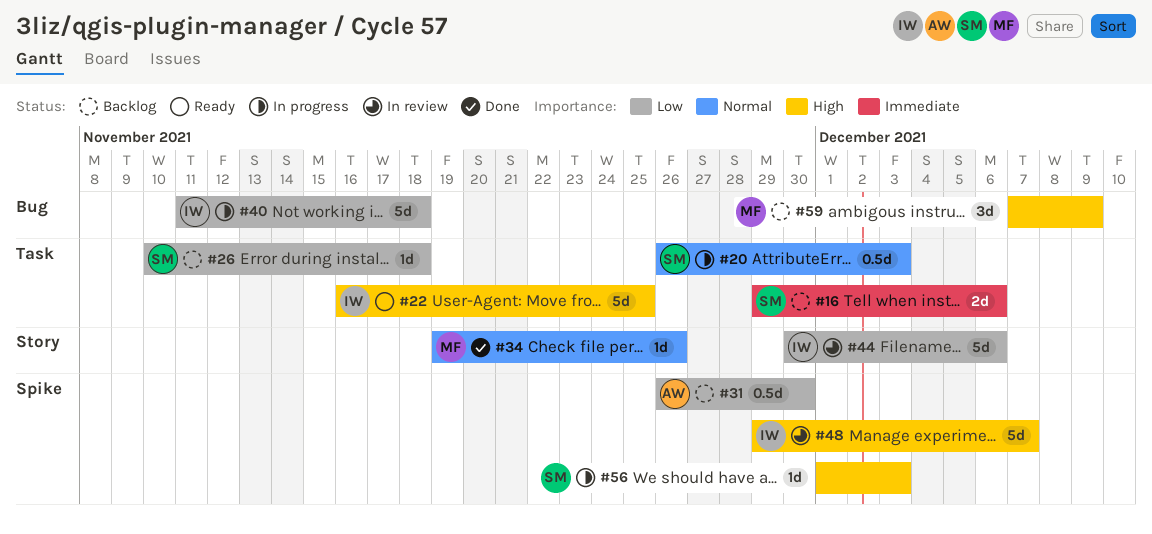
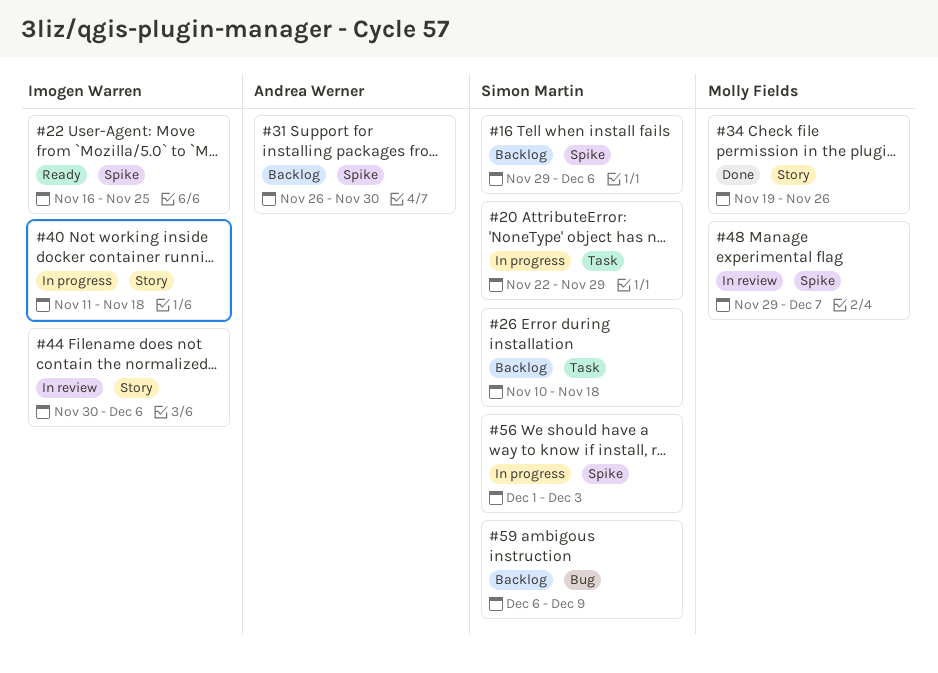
#16, label: Task -> Spike
#20, start: Nov 26 -> Nov 22
#20, due: Dec 3 -> Nov 29
#22, label: Task -> Spike
#40, label: Bug -> Story
#48, owner: Imogen Warren -> Molly Fields
#59, owner: Molly Fields -> Simon Martin
#59, start: Dec 7 -> Dec 6

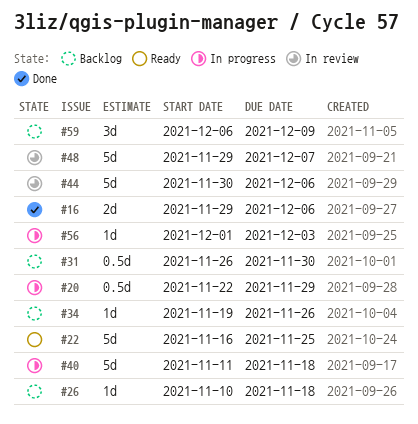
#16, status: Backlog -> Done
#34, status: Done -> Backlog

